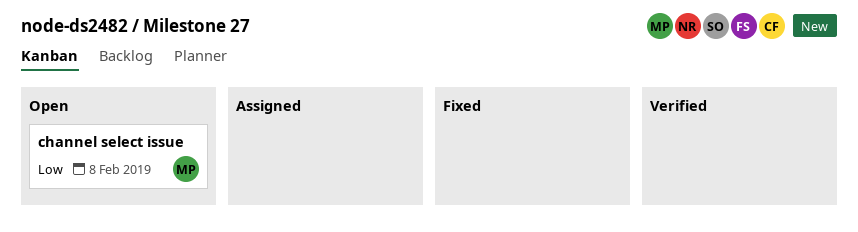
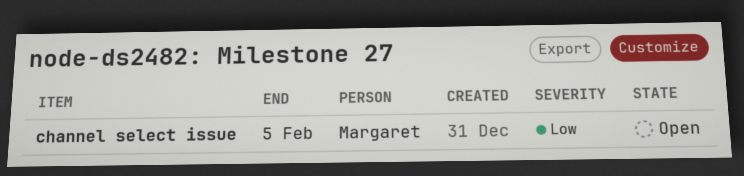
channel select issue, due: Feb 8 -> Feb 5

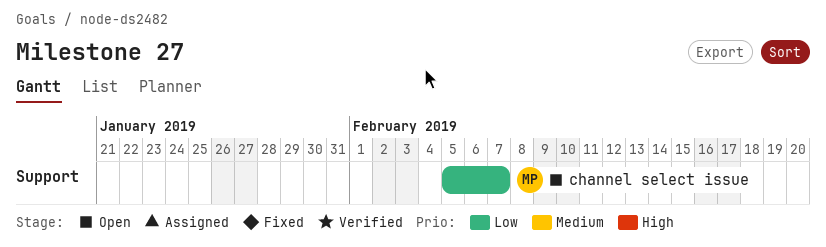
channel select issue, due: Feb 5 -> Feb 7

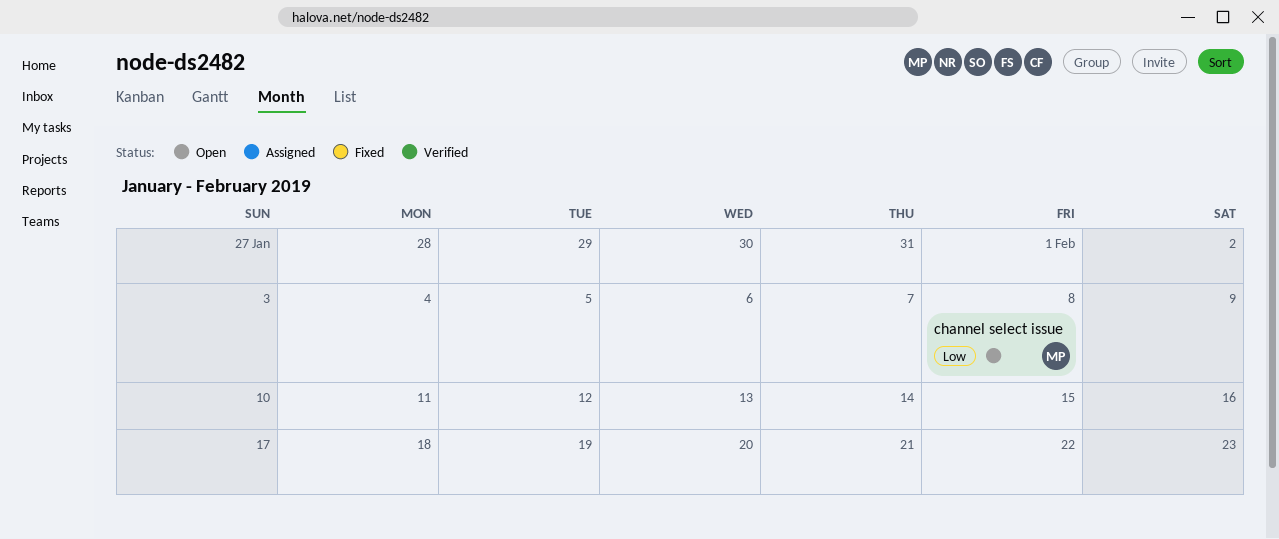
channel select issue, due: Feb 7 -> Feb 8

